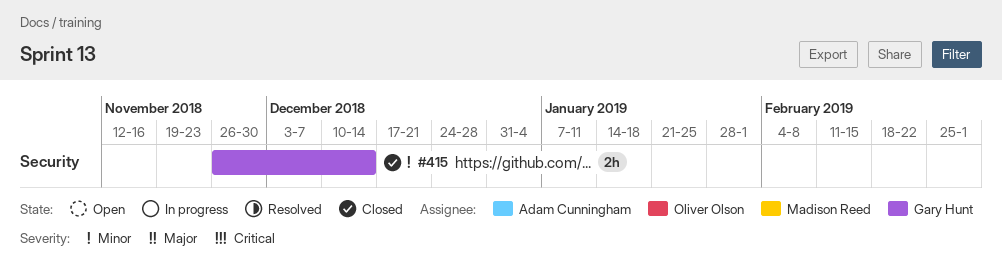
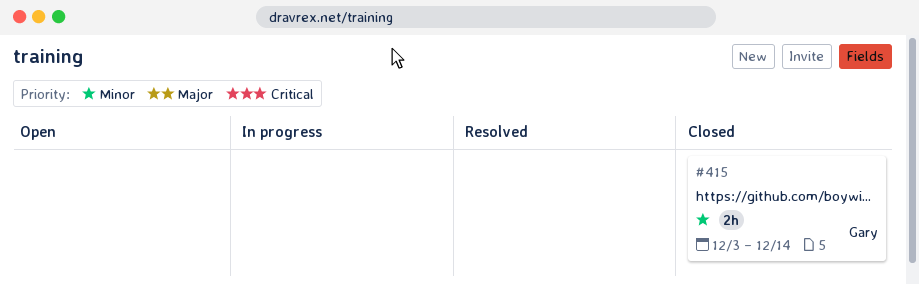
#415, start: Nov 26 -> Dec 3

